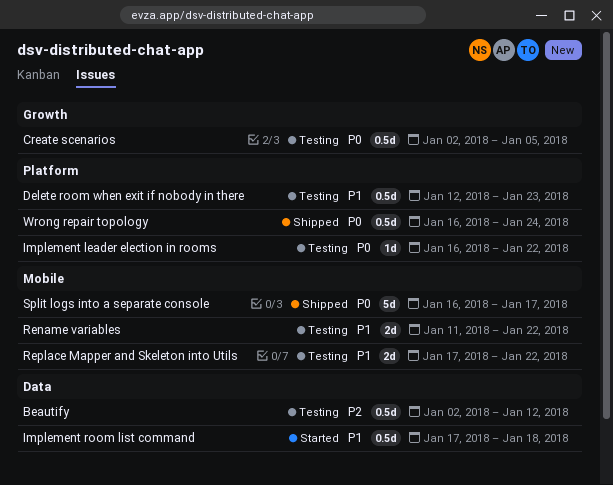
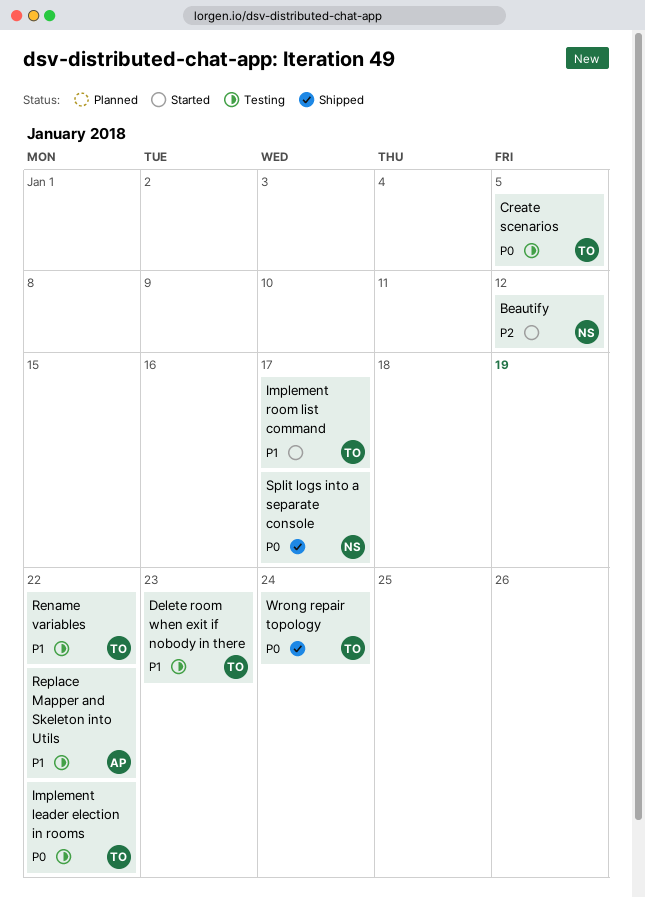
Beautify, status: Testing -> Started
Implement room list command, due: Jan 18 -> Jan 17

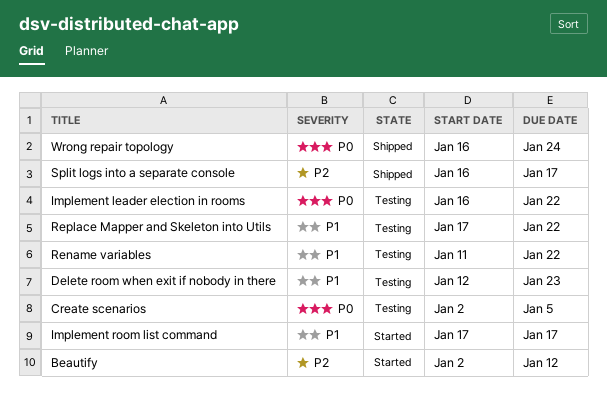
Split logs into a separate console, priority: P0 -> P2

